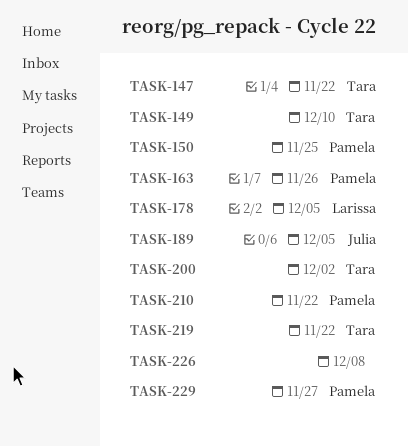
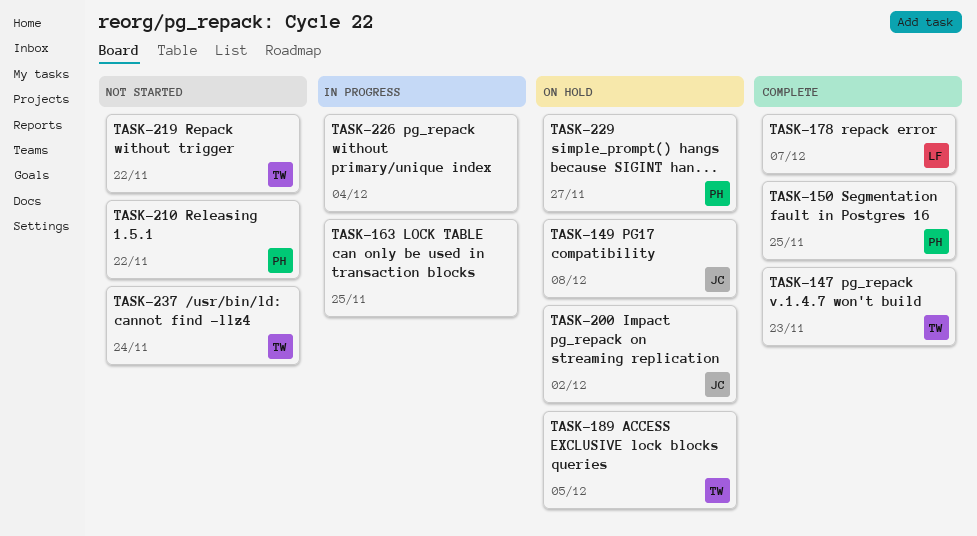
TASK-147, due: Nov 22 -> Nov 23
TASK-149, owner: Tara -> Julia
TASK-149, due: Dec 10 -> Dec 8
TASK-163, owner: Pamela -> none
TASK-163, due: Nov 26 -> Nov 25
TASK-178, due: Dec 5 -> Dec 7
TASK-189, owner: Julia -> Tara
TASK-200, owner: Tara -> Julia
TASK-226, due: Dec 8 -> Dec 4
TASK-237: none -> present

